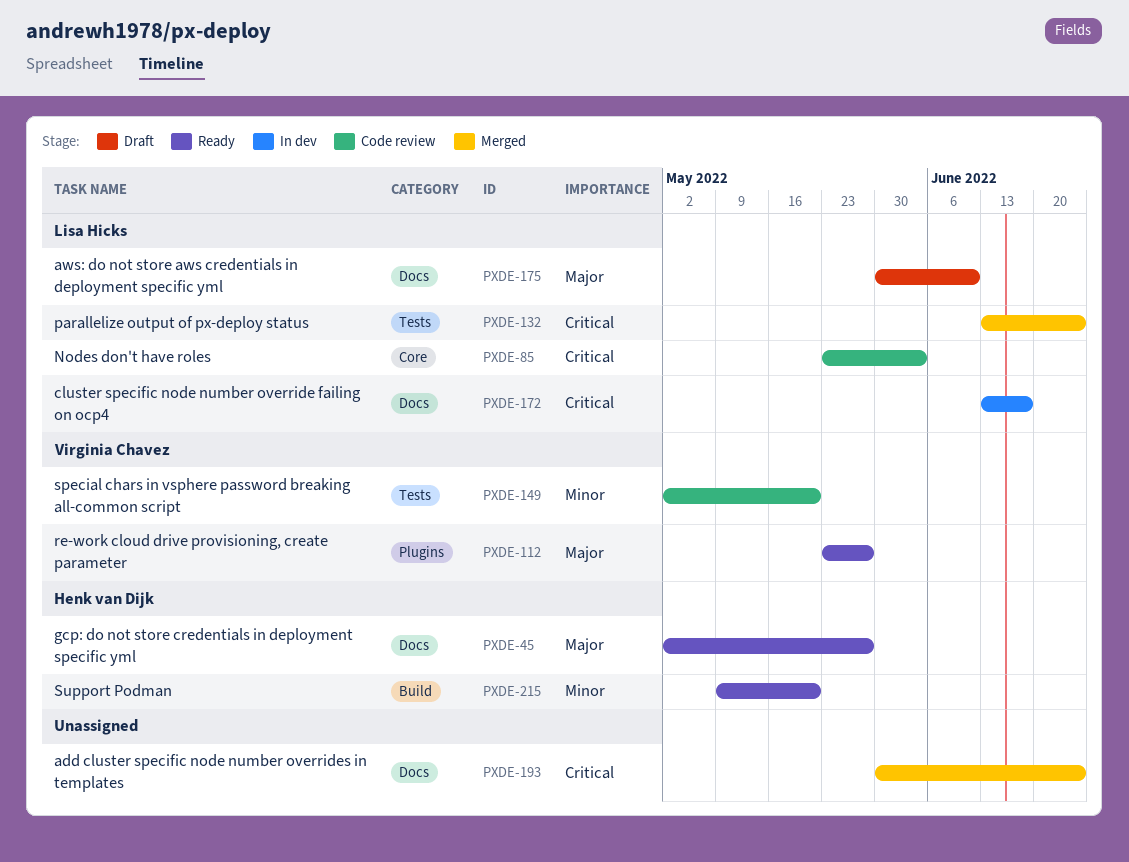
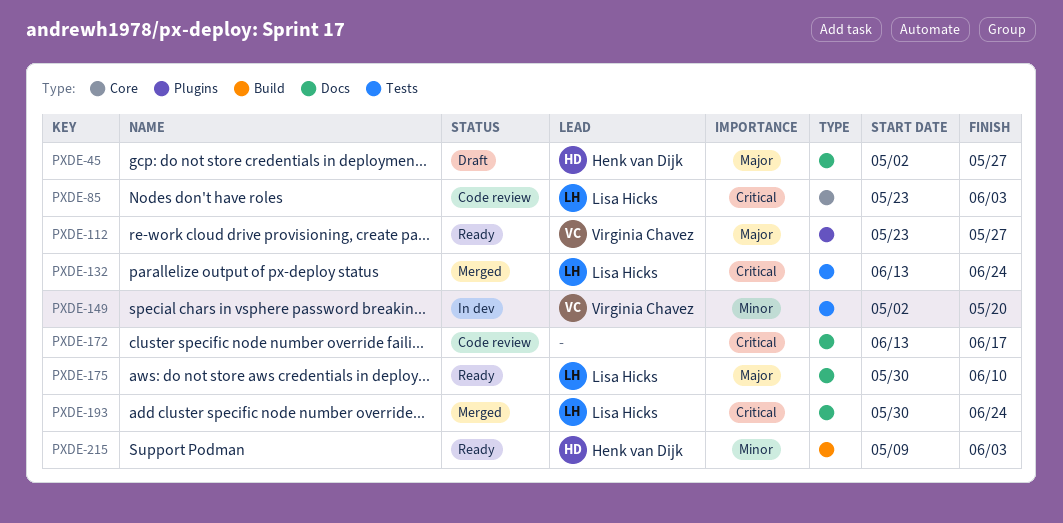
PXDE-45, status: Ready -> Draft
PXDE-149, status: Code review -> In dev
PXDE-172, status: In dev -> Code review
PXDE-172, owner: Lisa Hicks -> none
PXDE-175, status: Draft -> Ready
PXDE-193, owner: none -> Lisa Hicks
PXDE-215, due: May 20 -> Jun 3

